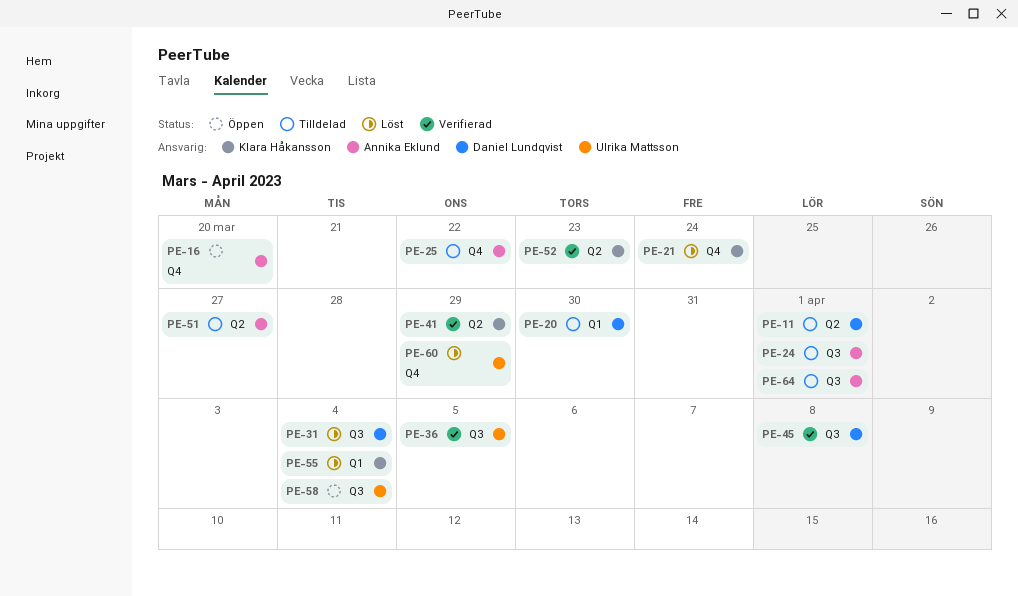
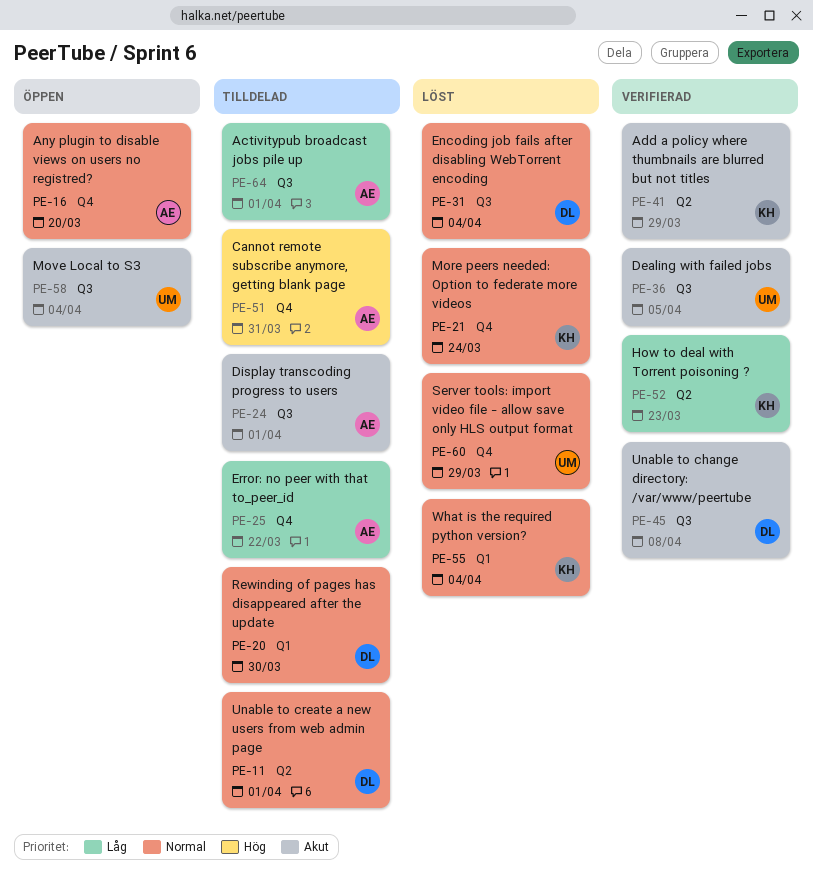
PE-51, label: Q2 -> Q4
PE-51, due: Mar 27 -> Mar 31

